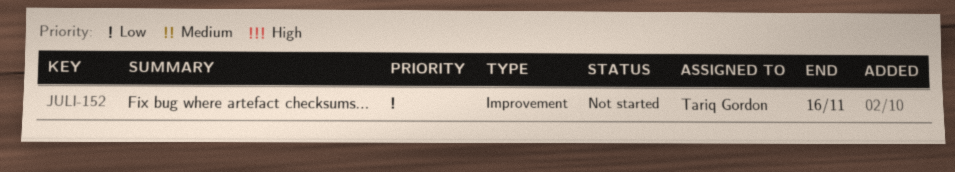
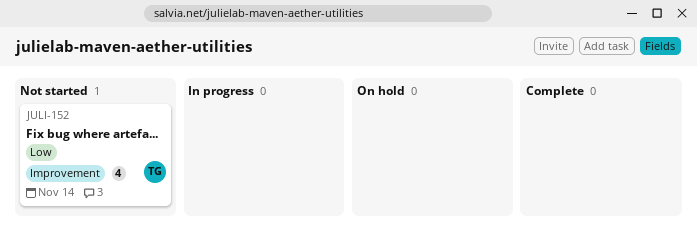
JULI-152, due: Nov 16 -> Nov 14

